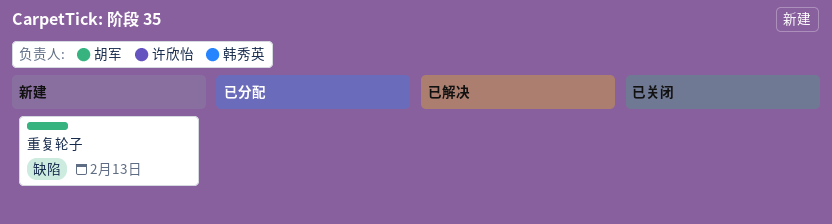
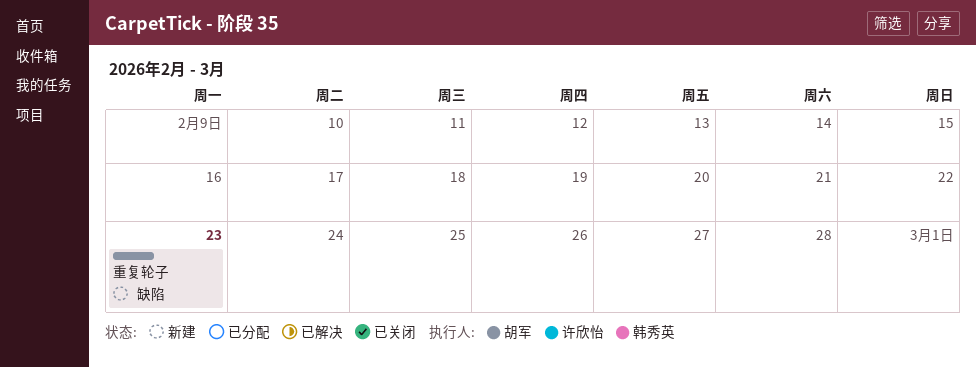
重复轮子, due: Feb 13 -> Feb 23

